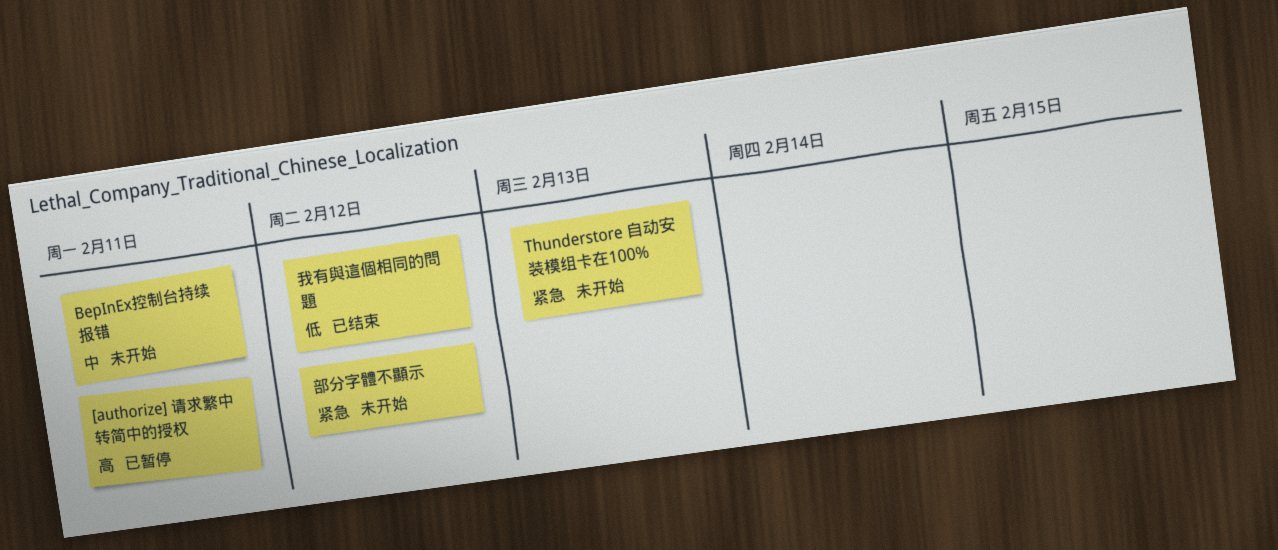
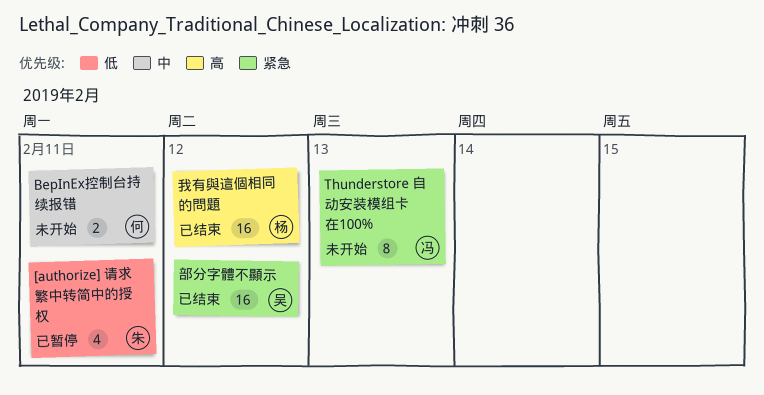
[authorize] 请求繁中转简中的授权, priority: 高 -> 低
我有與這個相同的問題, priority: 低 -> 高
部分字體不顯示, status: 未开始 -> 已结束

